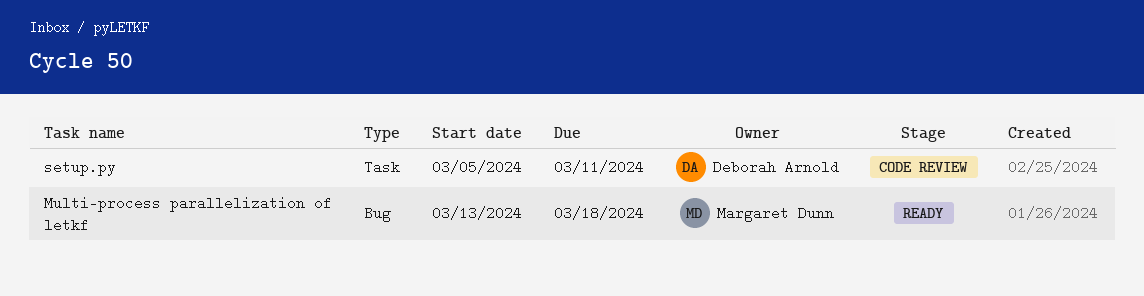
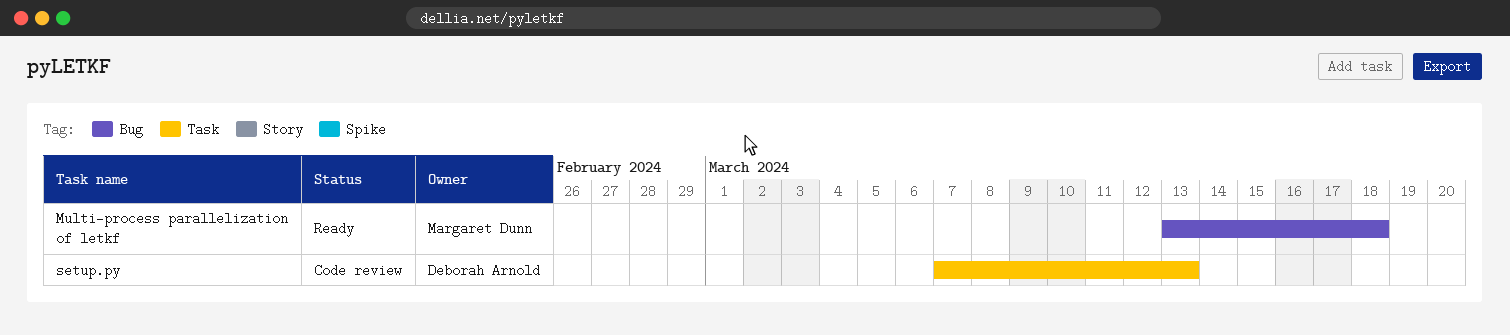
setup.py, start: Mar 5 -> Mar 7
setup.py, due: Mar 11 -> Mar 13

